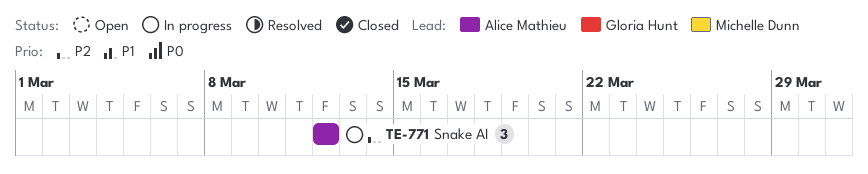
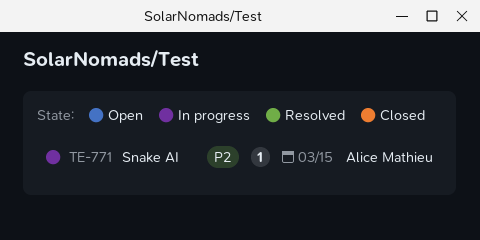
TE-771, estimate: 3 -> 1
TE-771, due: Mar 12 -> Mar 15

